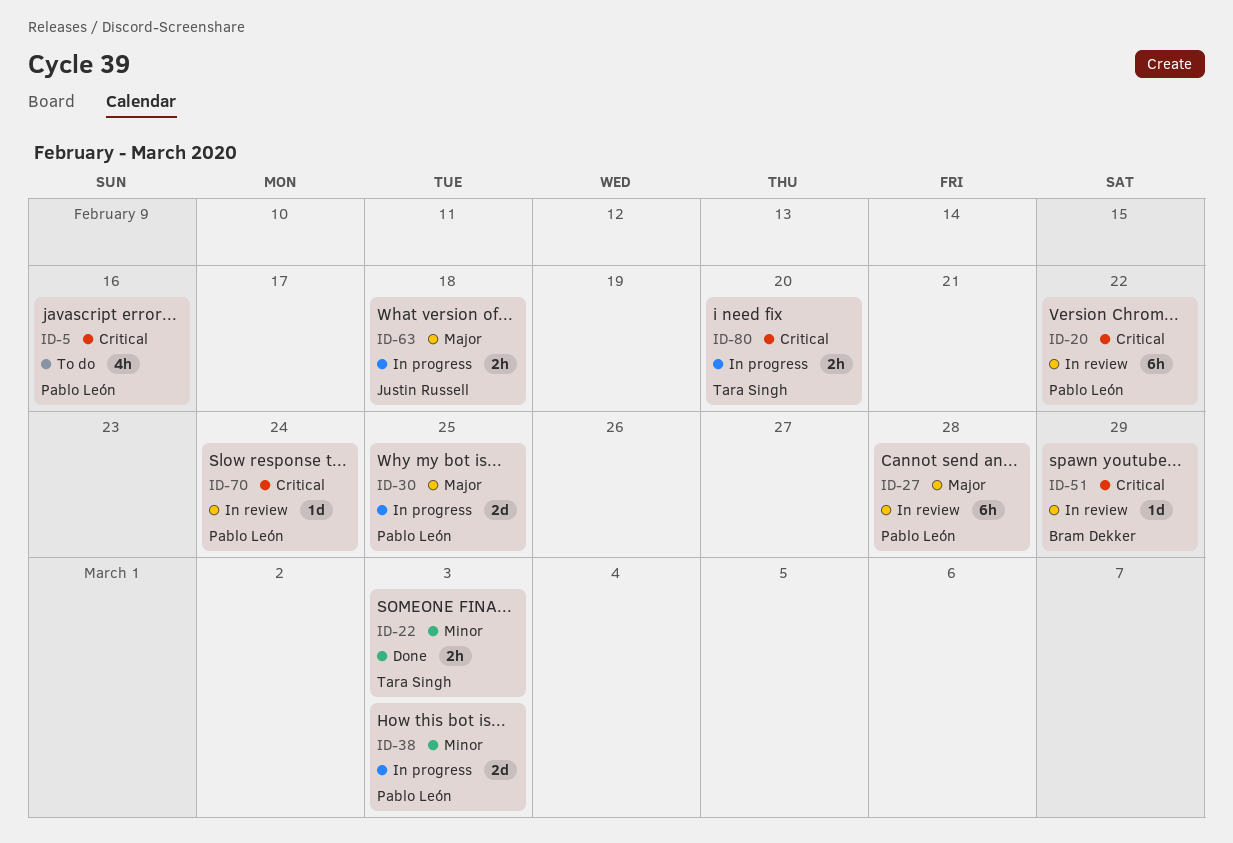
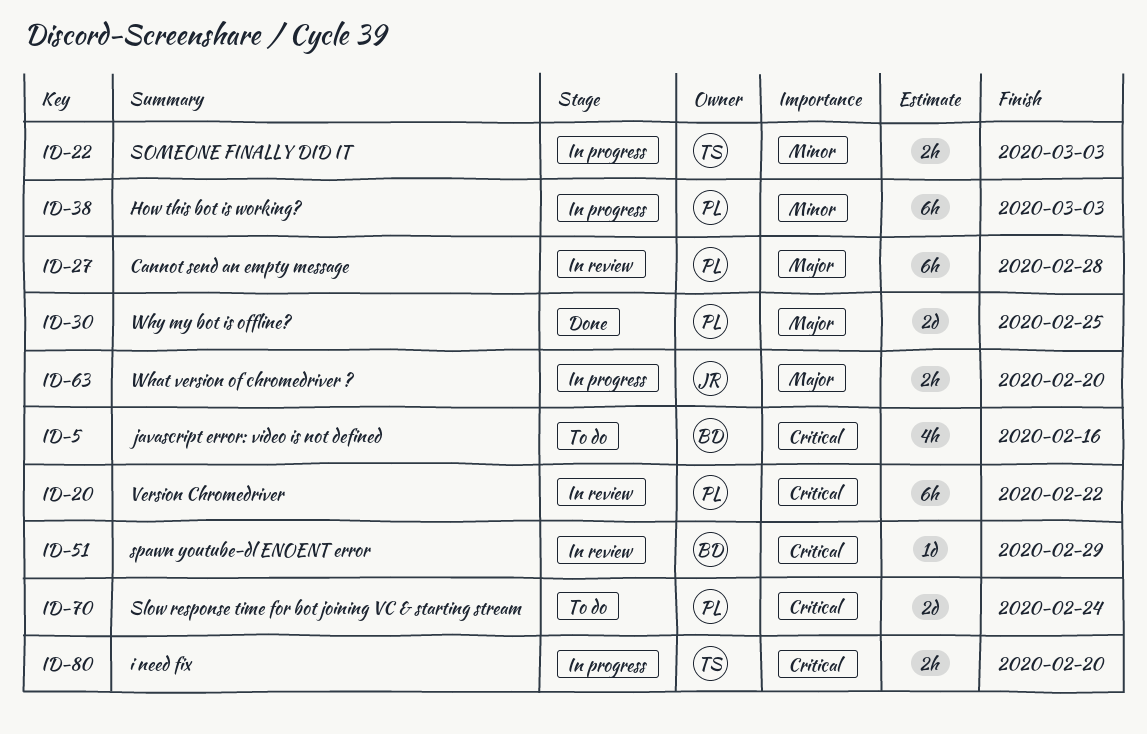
ID-5, owner: Pablo León -> Bram Dekker
ID-22, status: Done -> In progress
ID-30, status: In progress -> Done
ID-38, estimate: 2d -> 6h
ID-63, due: Feb 18 -> Feb 20
ID-70, status: In review -> To do
ID-70, estimate: 1d -> 2d

